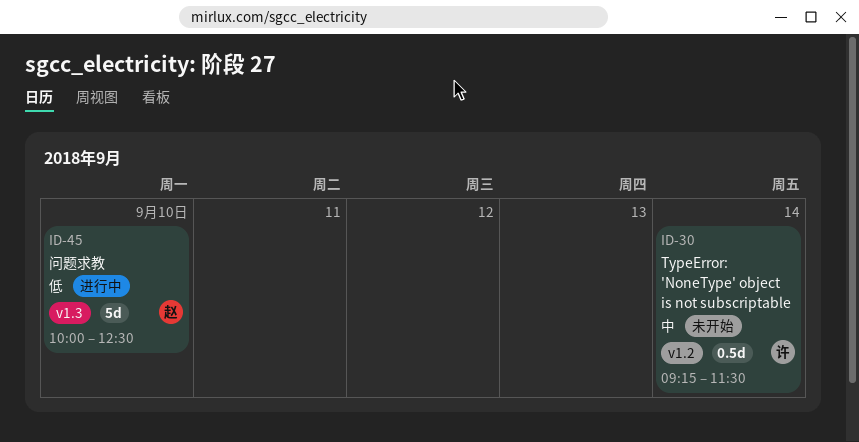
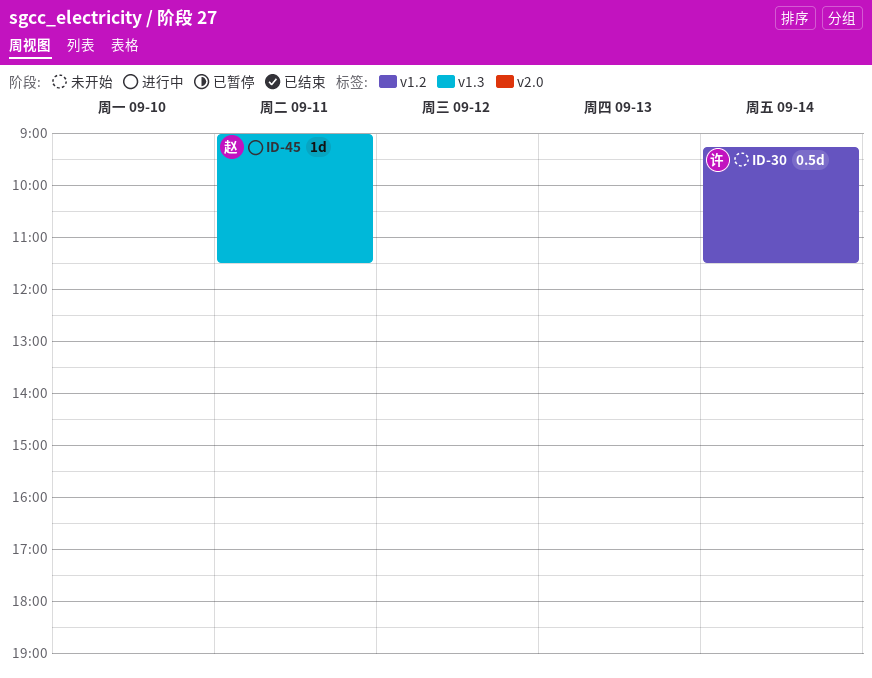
ID-45, estimate: 5d -> 1d
ID-45, day: Sep 10 -> Sep 11
ID-45, begins: 10:00 -> 09:00
ID-45, ends: 12:30 -> 11:30

